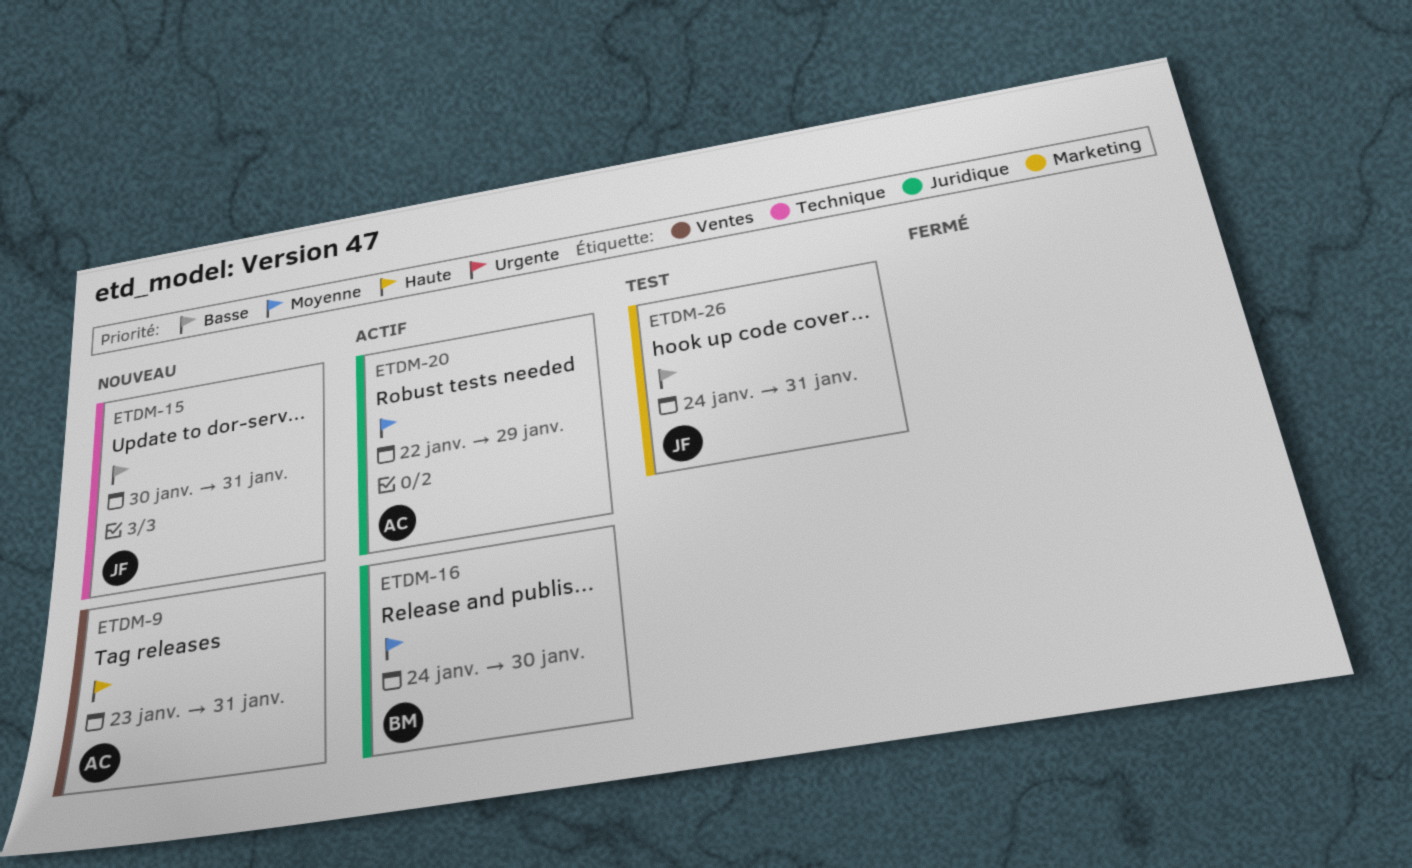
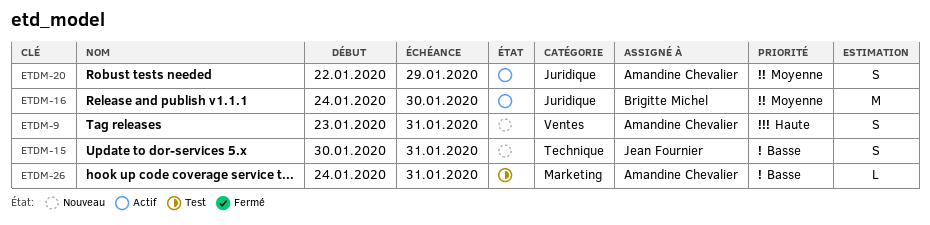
ETDM-26, owner: Jean Fournier -> Amandine Chevalier

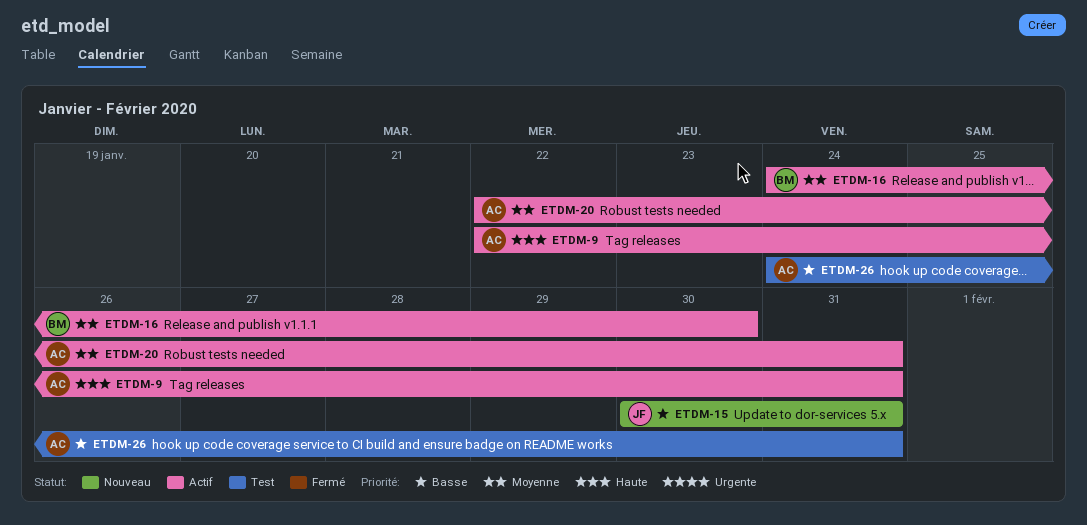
ETDM-9, status: Nouveau -> Actif
ETDM-9, start: Jan 23 -> Jan 22
ETDM-20, due: Jan 29 -> Jan 31

